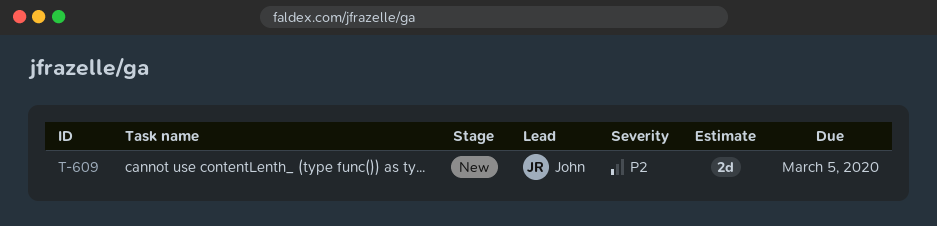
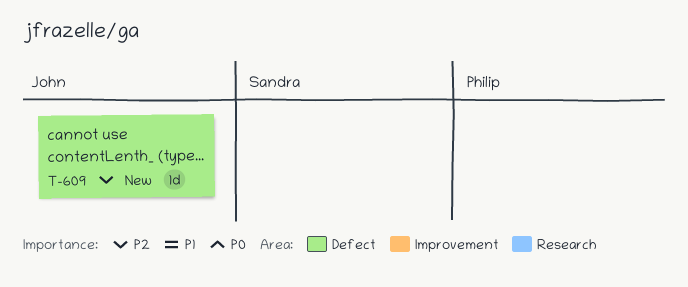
T-609, estimate: 2d -> 1d

